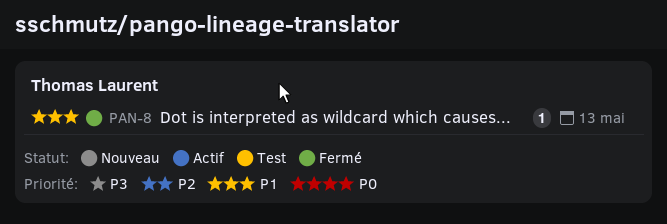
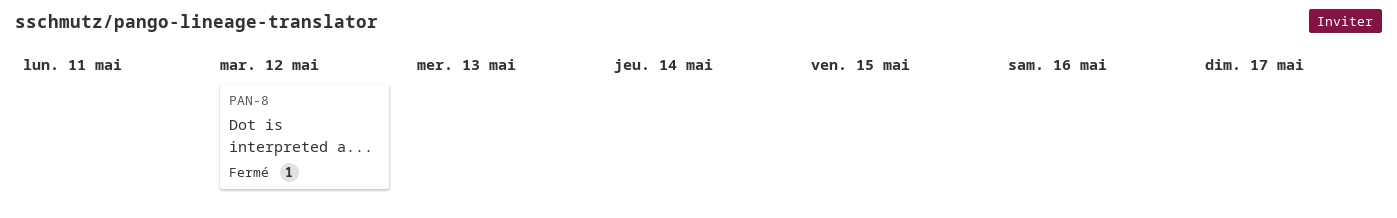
PAN-8, due: May 13 -> May 12

